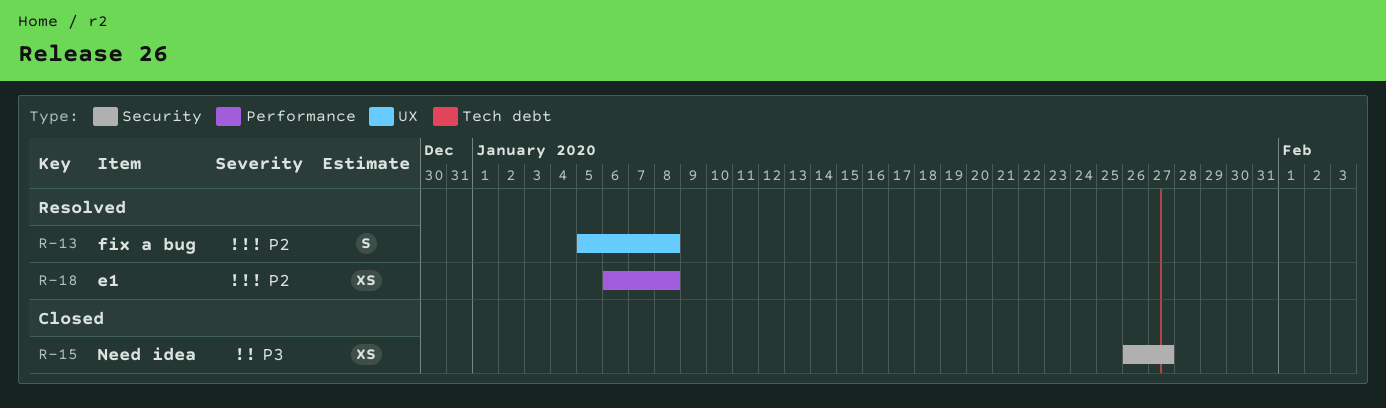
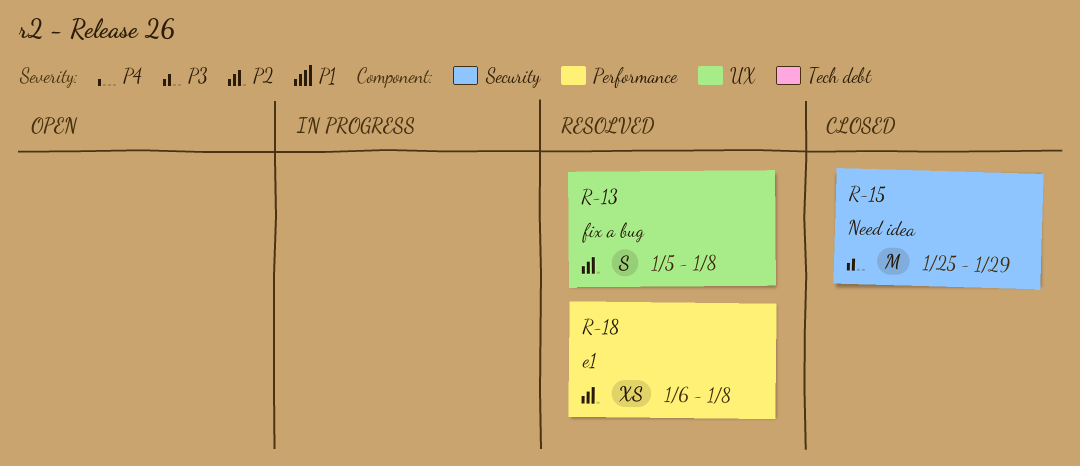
R-15, estimate: XS -> M
R-15, start: Jan 26 -> Jan 25
R-15, due: Jan 27 -> Jan 29

